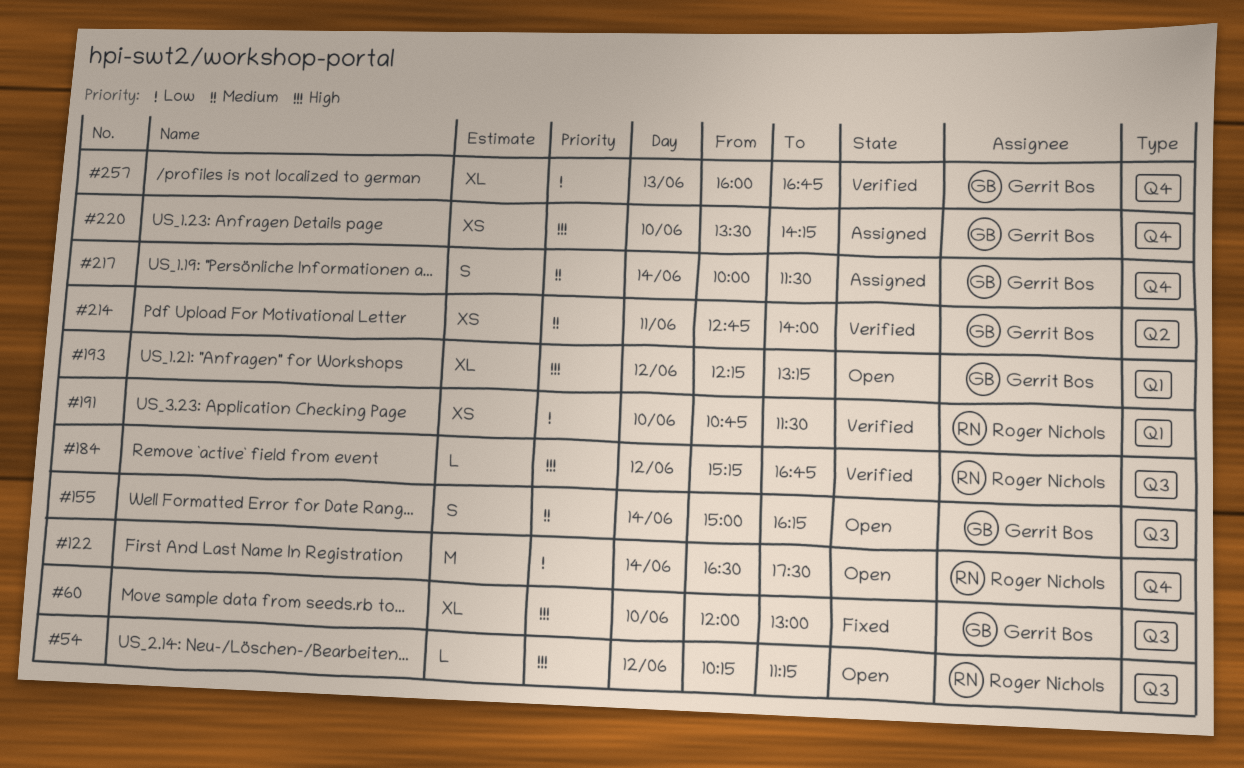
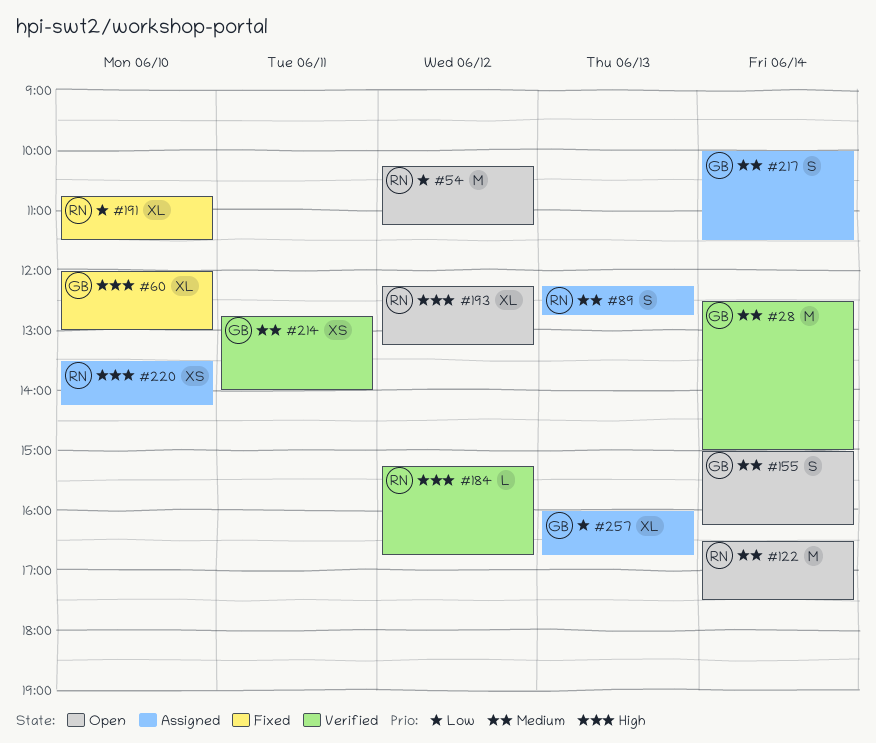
#28: none -> present
#54, priority: High -> Low
#54, estimate: L -> M
#89: none -> present
#122, priority: Low -> Medium
#191, status: Verified -> Fixed
#191, estimate: XS -> XL
#193, owner: Gerrit Bos -> Roger Nichols
#220, owner: Gerrit Bos -> Roger Nichols
#257, status: Verified -> Assigned

